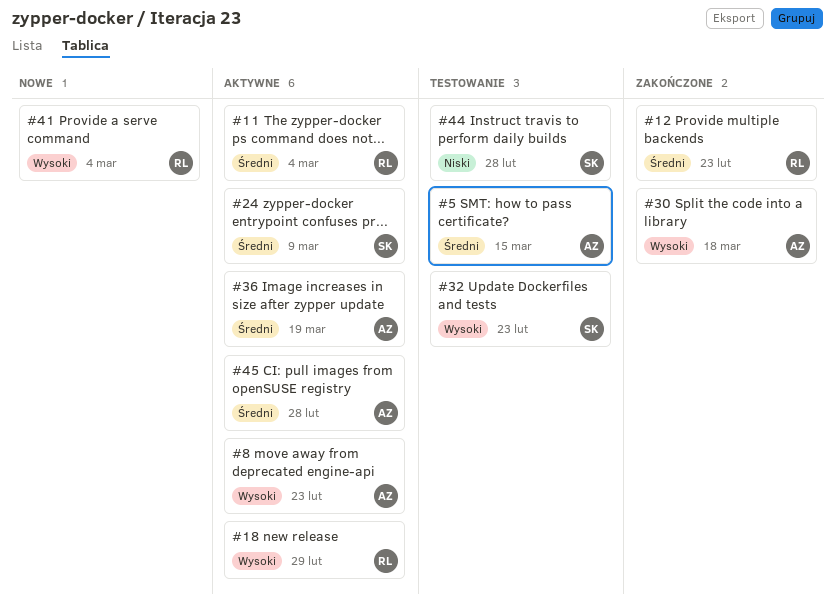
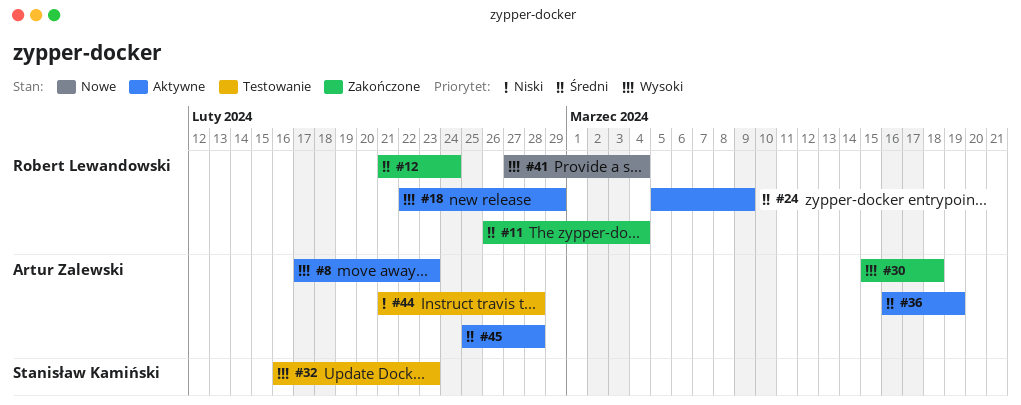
#5: present -> none
#11, status: Aktywne -> Zakończone
#12, due: Feb 23 -> Feb 24
#24, owner: Stanisław Kamiński -> Robert Lewandowski
#44, owner: Stanisław Kamiński -> Artur Zalewski

